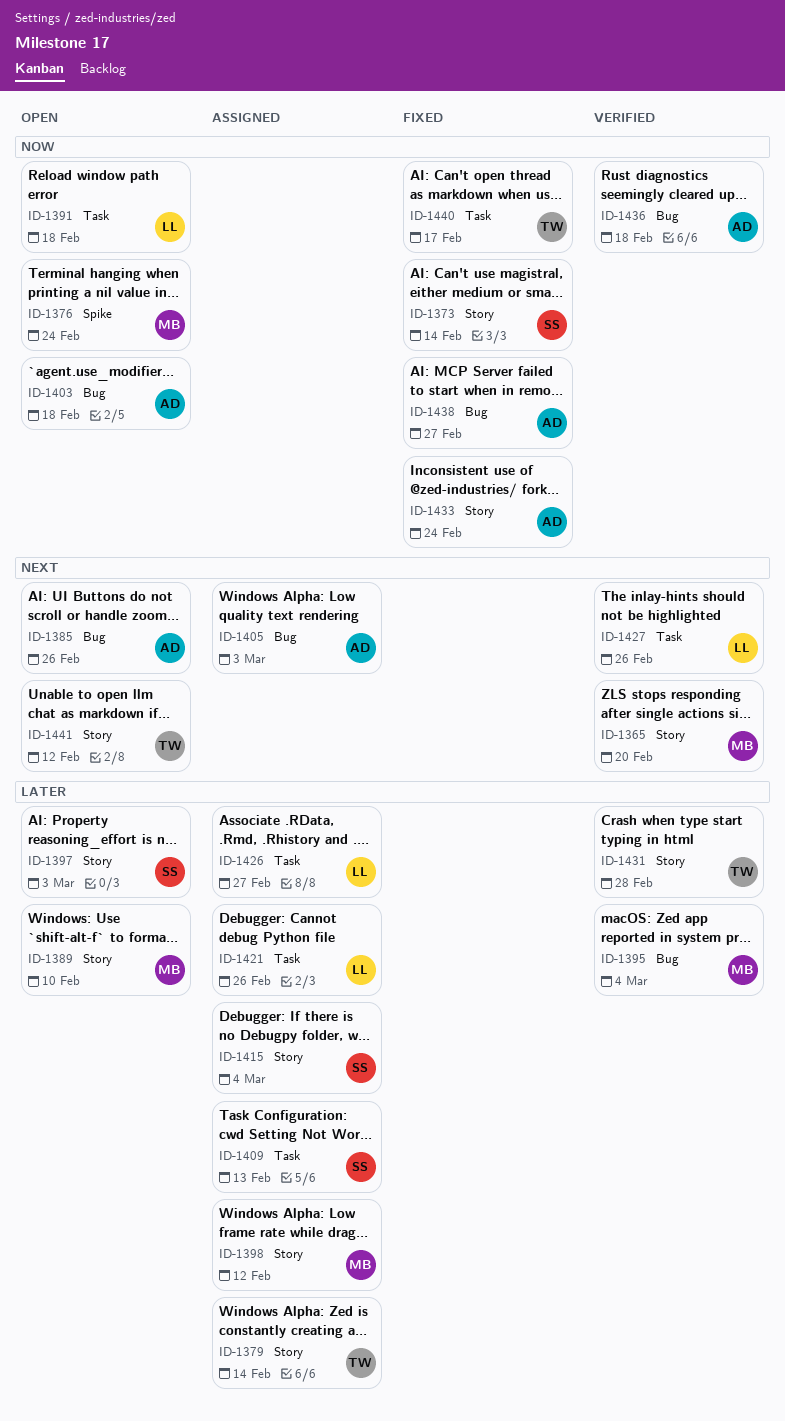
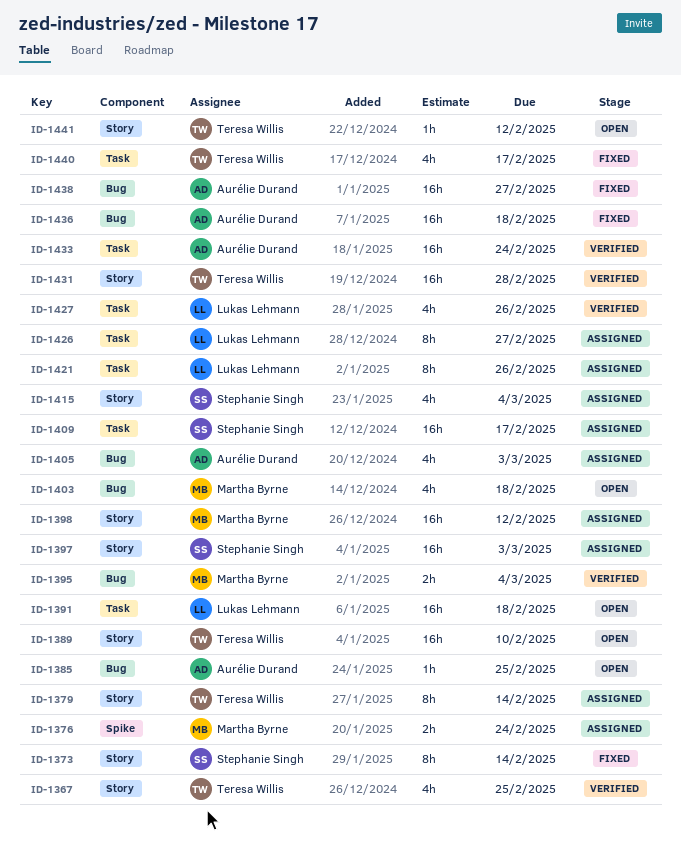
ID-1365: present -> none
ID-1367: none -> present
ID-1376, status: Open -> Assigned
ID-1385, due: Feb 26 -> Feb 25
ID-1389, owner: Martha Byrne -> Teresa Willis
ID-1397, status: Open -> Assigned
ID-1403, owner: Aurélie Durand -> Martha Byrne
ID-1409, due: Feb 13 -> Feb 17
ID-1433, status: Fixed -> Verified
ID-1433, label: Story -> Task
ID-1436, status: Verified -> Fixed

